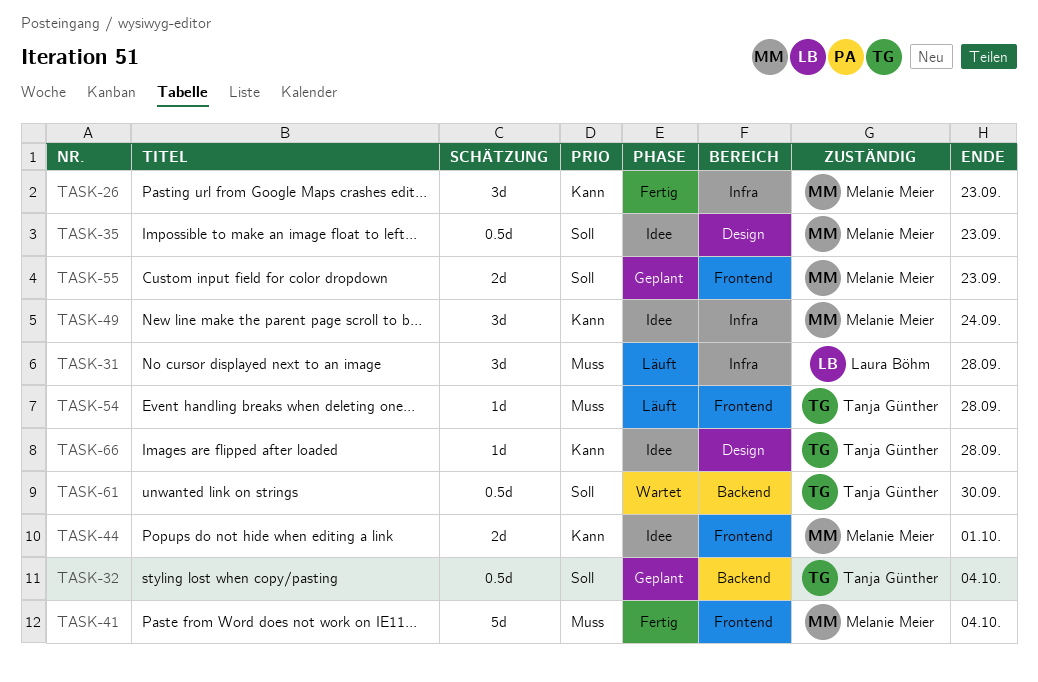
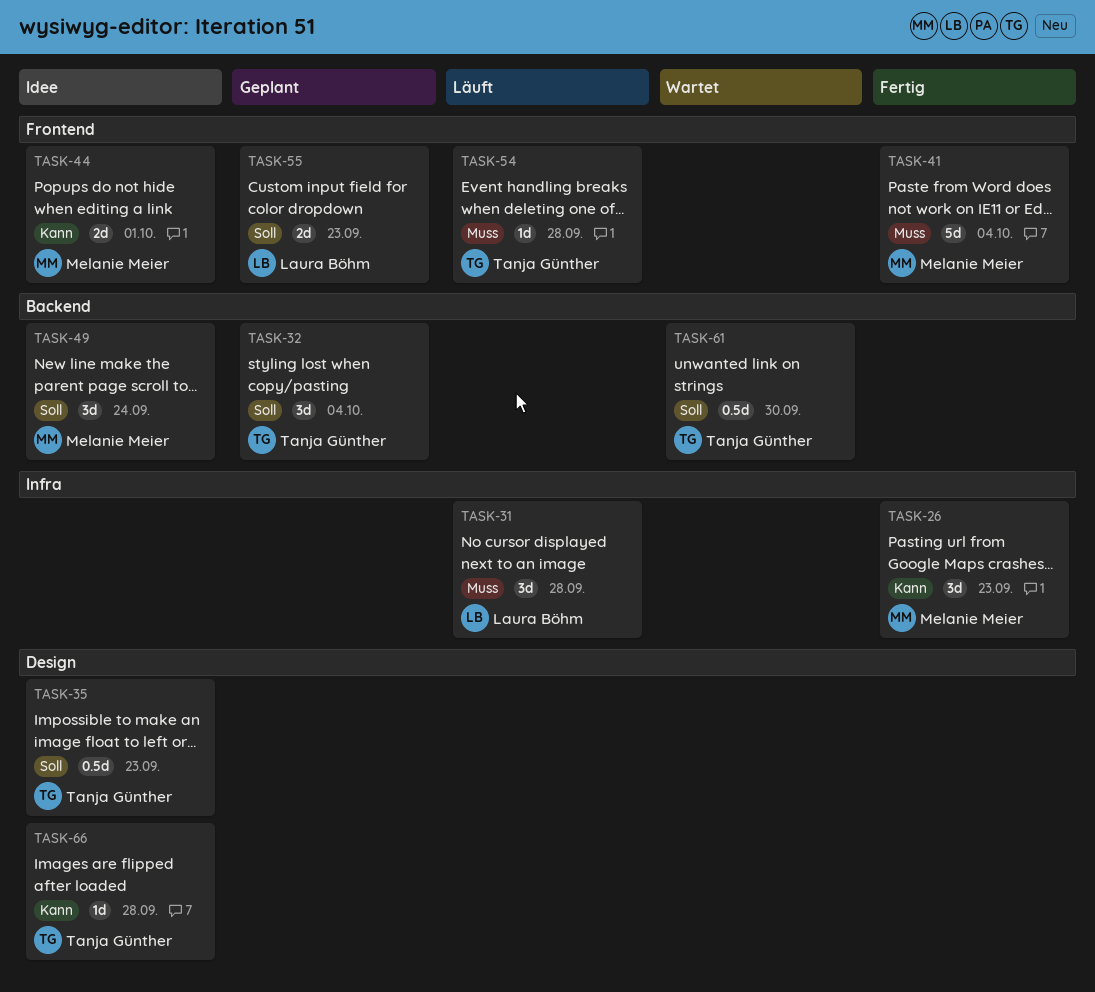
TASK-32, estimate: 0.5d -> 3d
TASK-35, owner: Melanie Meier -> Tanja Günther
TASK-49, priority: Kann -> Soll
TASK-49, label: Infra -> Backend
TASK-55, owner: Melanie Meier -> Laura Böhm

